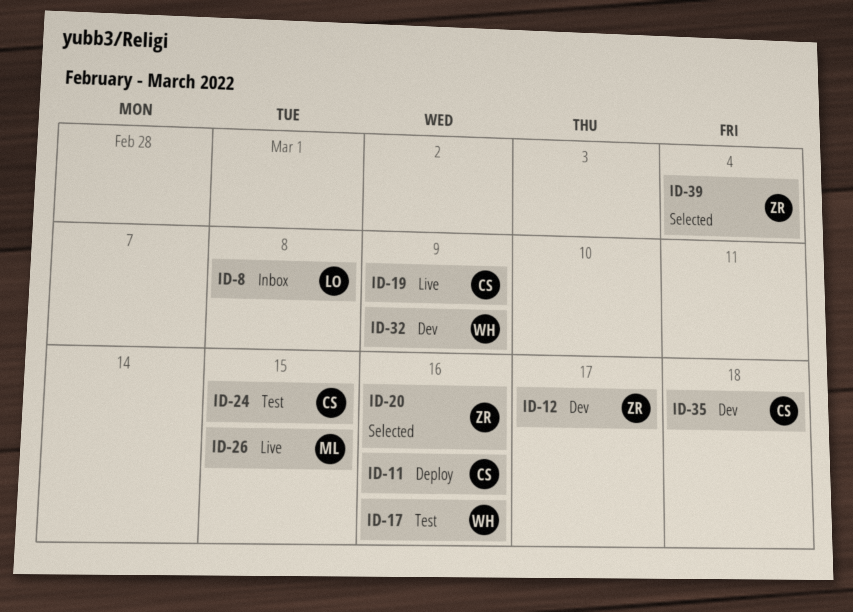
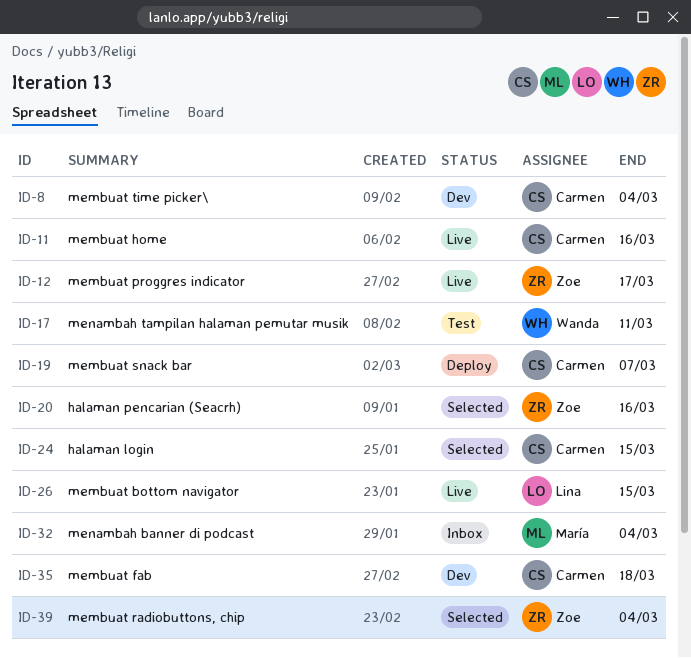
ID-8, status: Inbox -> Dev
ID-8, owner: Lina -> Carmen
ID-8, due: Mar 8 -> Mar 4
ID-11, status: Deploy -> Live
ID-12, status: Dev -> Live
ID-17, due: Mar 16 -> Mar 11
ID-19, status: Live -> Deploy
ID-19, due: Mar 9 -> Mar 7
ID-24, status: Test -> Selected
ID-26, owner: María -> Lina
ID-32, status: Dev -> Inbox
ID-32, owner: Wanda -> María
ID-32, due: Mar 9 -> Mar 4

